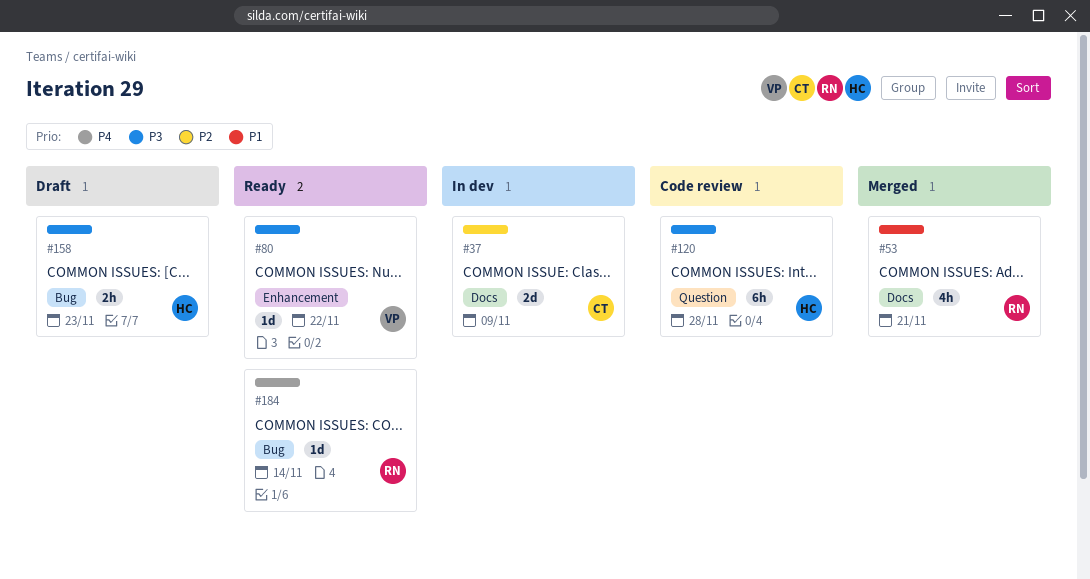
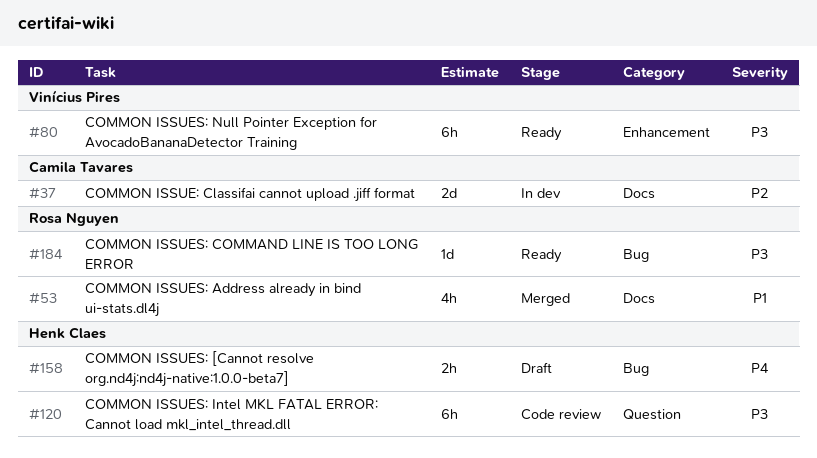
#80, estimate: 1d -> 6h
#158, priority: P3 -> P4
#184, priority: P4 -> P3

